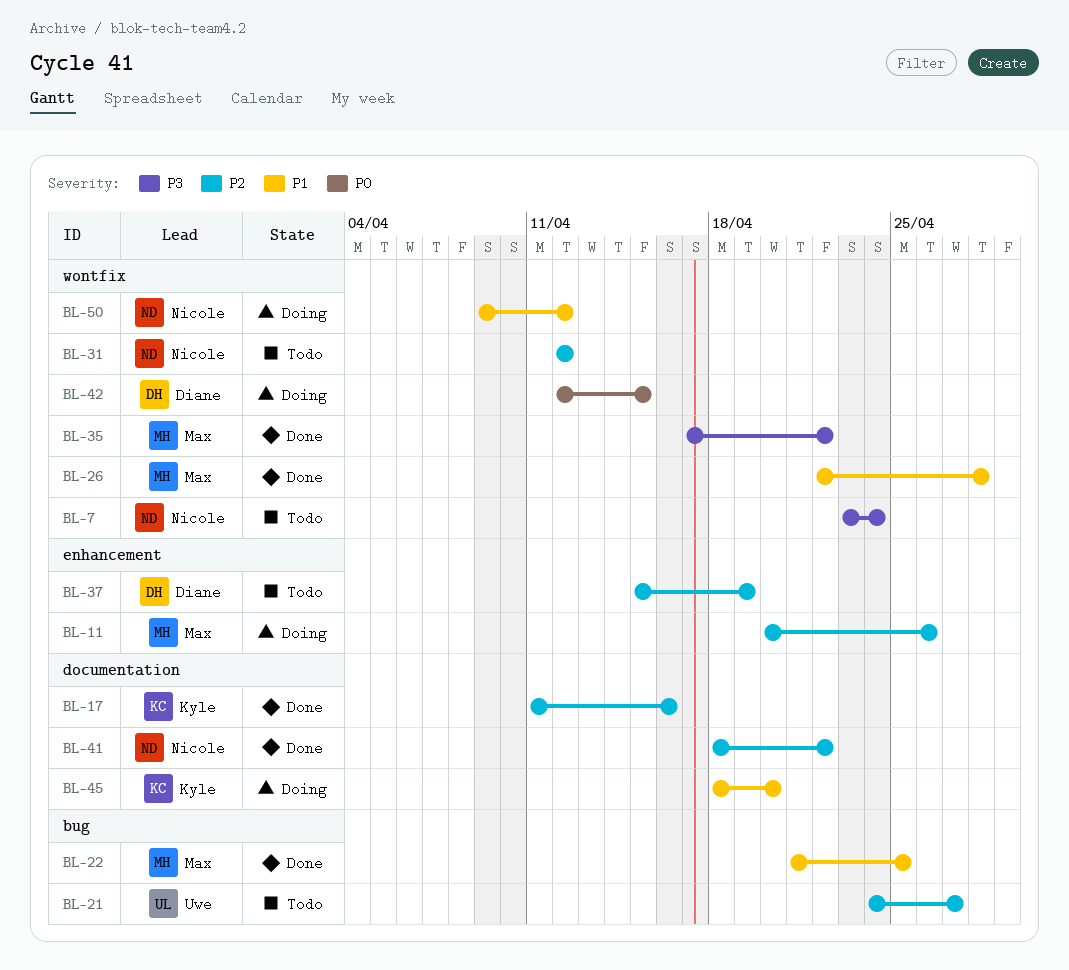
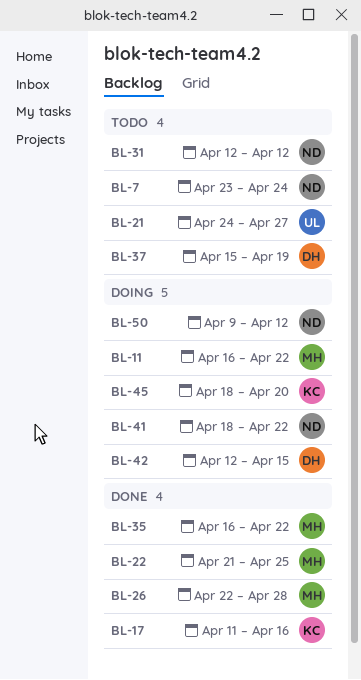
BL-11, start: Apr 20 -> Apr 16
BL-11, due: Apr 26 -> Apr 22
BL-35, start: Apr 17 -> Apr 16
BL-41, status: Done -> Doing

